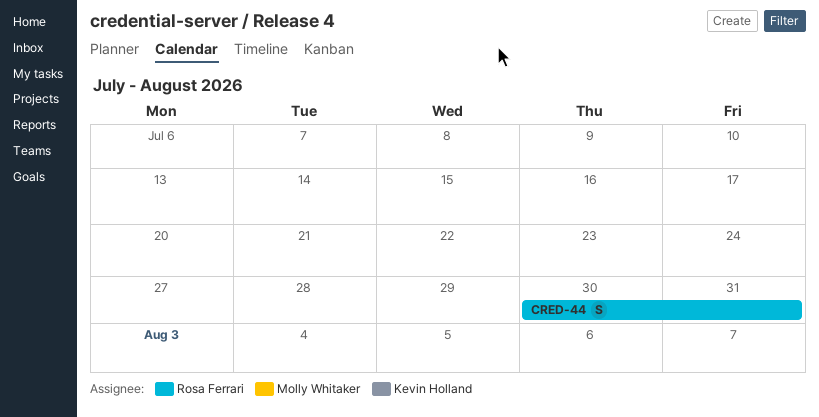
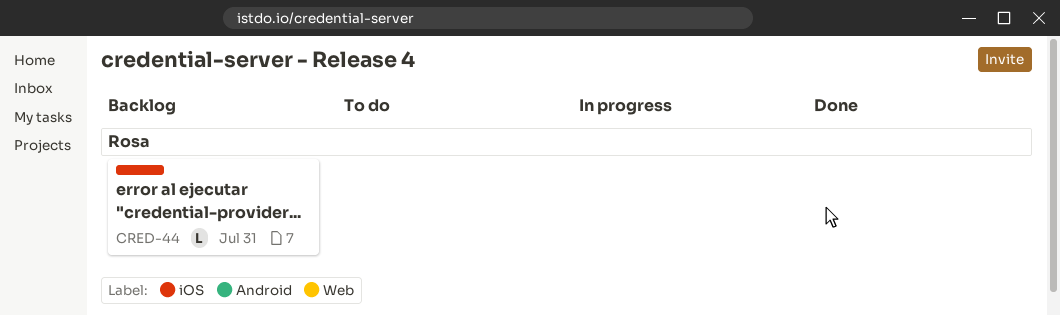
CRED-44, estimate: S -> L

